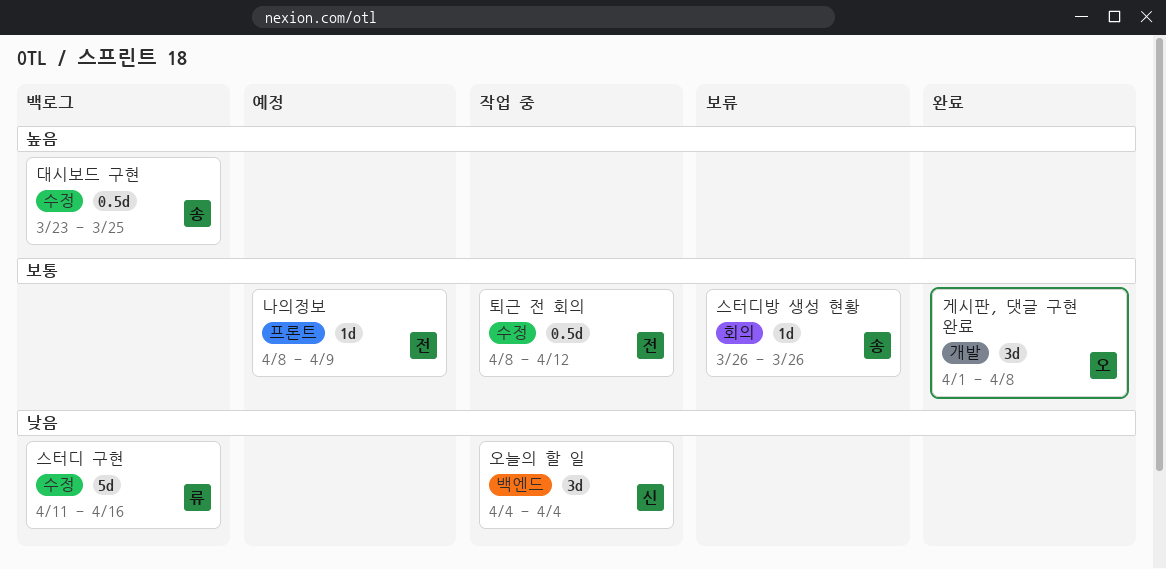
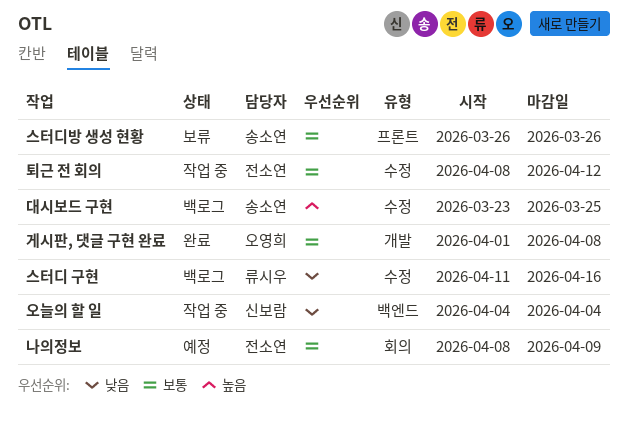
나의정보, label: 프론트 -> 회의
스터디방 생성 현황, label: 회의 -> 프론트

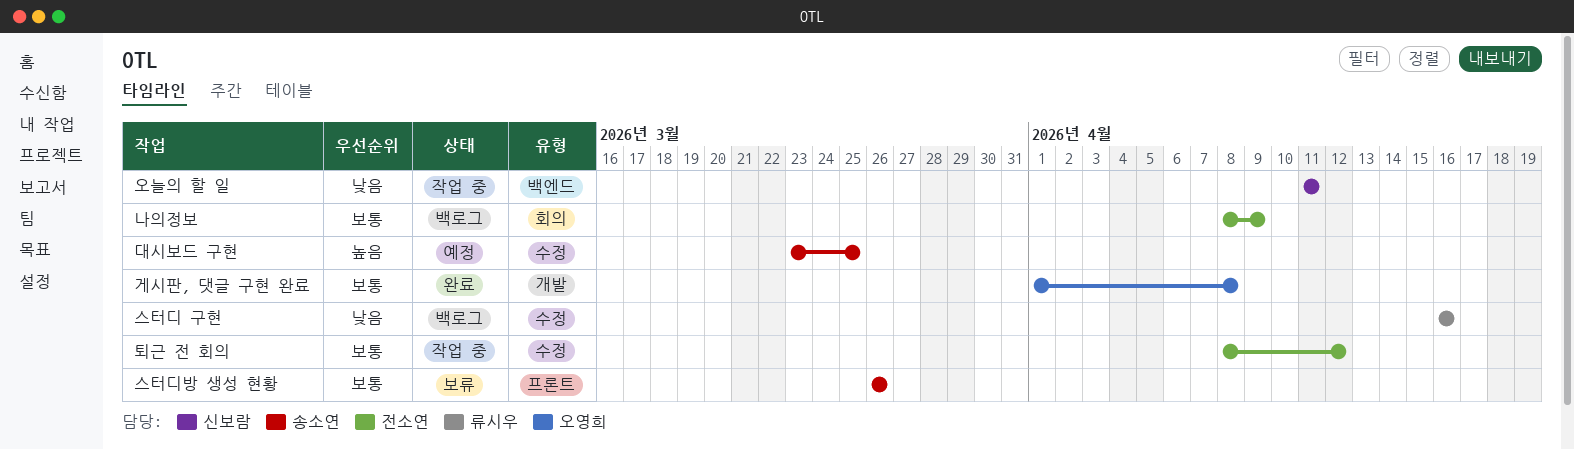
나의정보, status: 예정 -> 백로그
대시보드 구현, status: 백로그 -> 예정
스터디 구현, start: Apr 11 -> Apr 16
오늘의 할 일, start: Apr 4 -> Apr 11
오늘의 할 일, due: Apr 4 -> Apr 11

